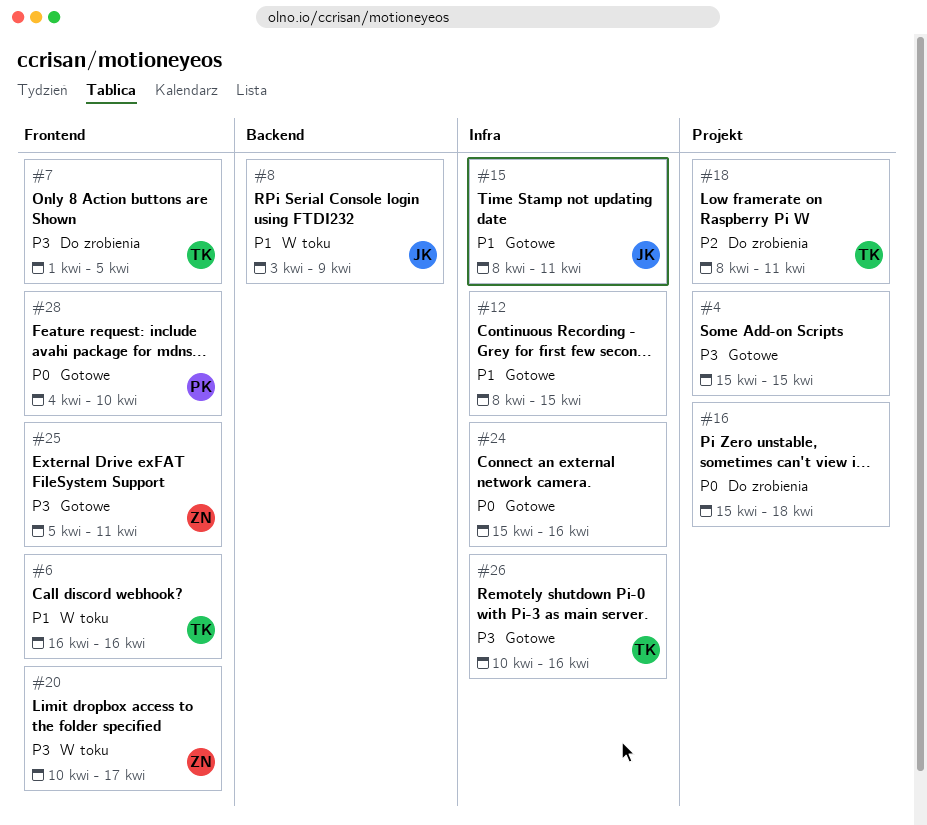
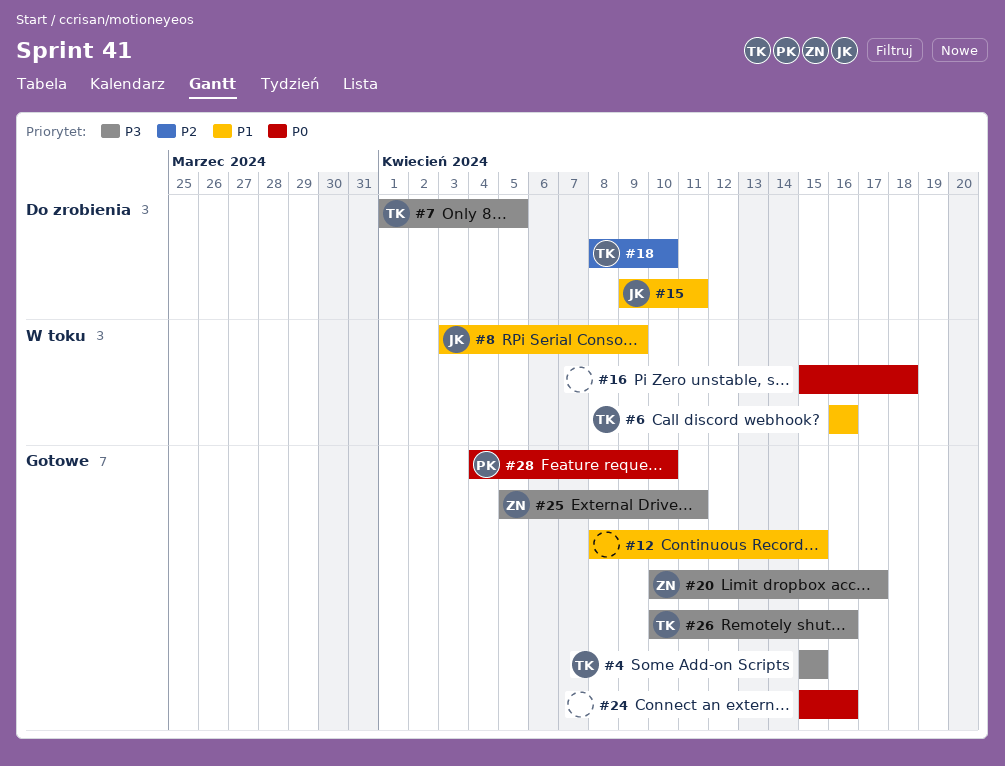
#4, owner: none -> TK
#15, status: Gotowe -> Do zrobienia
#15, start: Apr 8 -> Apr 9
#16, status: Do zrobienia -> W toku
#18, due: Apr 11 -> Apr 10
#20, status: W toku -> Gotowe

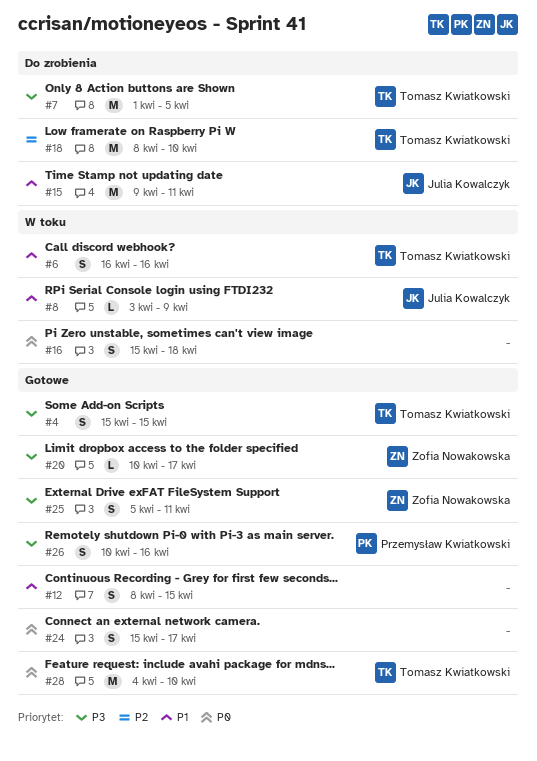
#24, due: Apr 16 -> Apr 17
#26, owner: Tomasz Kwiatkowski -> Przemysław Kwiatkowski
#28, owner: Przemysław Kwiatkowski -> Tomasz Kwiatkowski

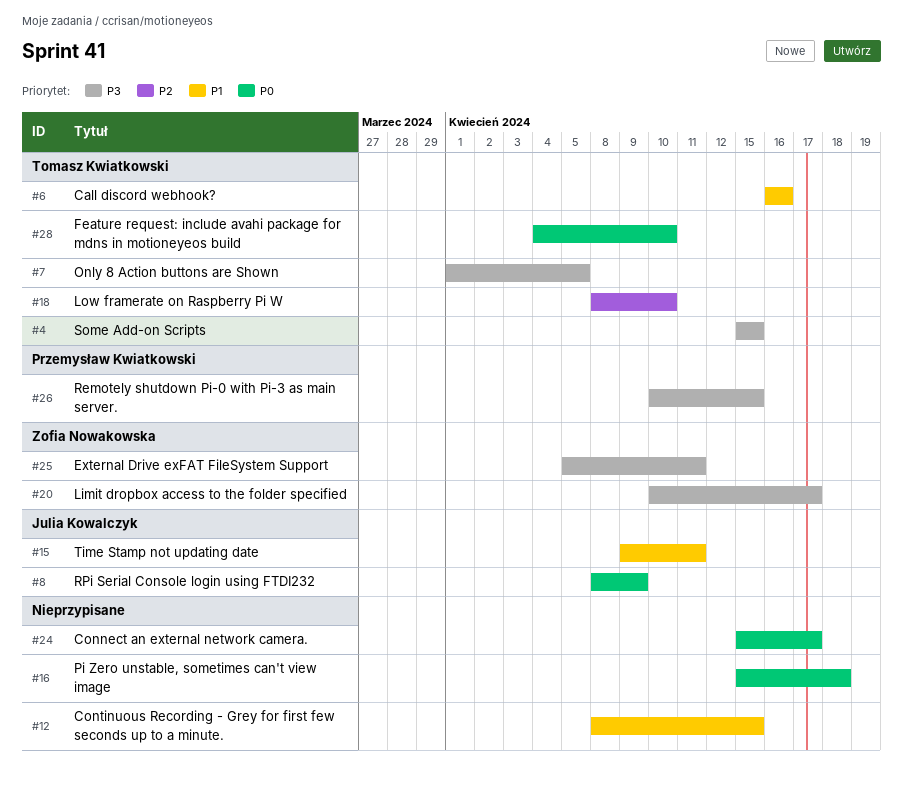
#8, priority: P1 -> P0
#8, start: Apr 3 -> Apr 8
#26, due: Apr 16 -> Apr 15

